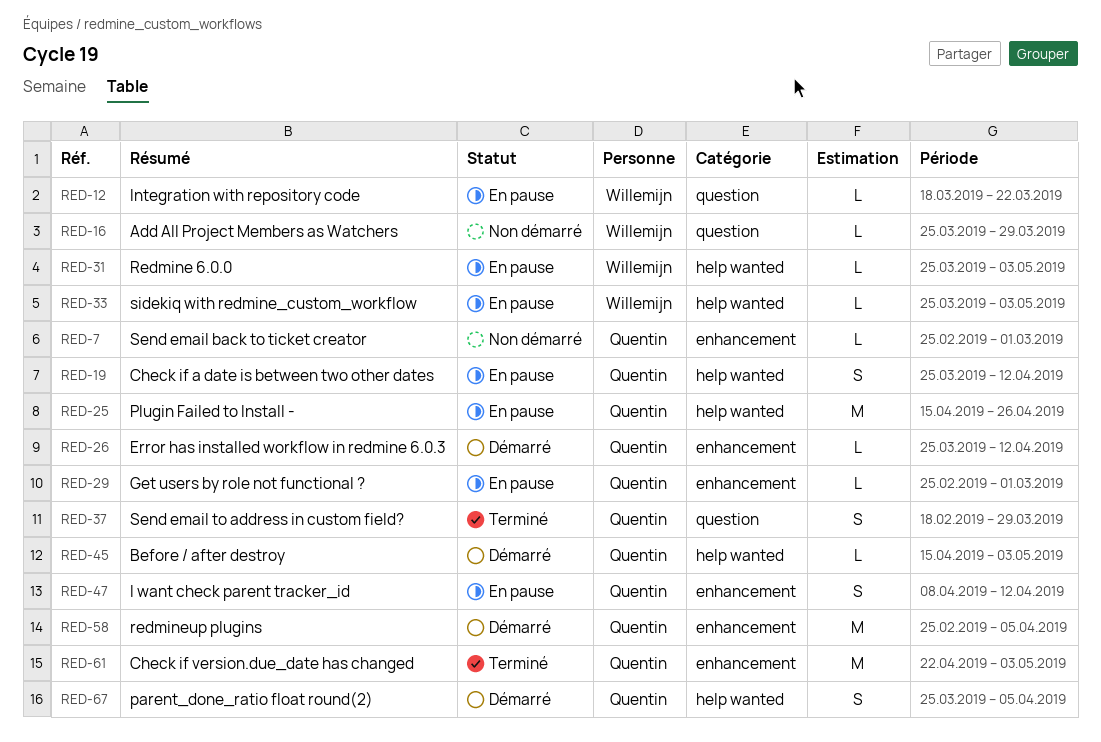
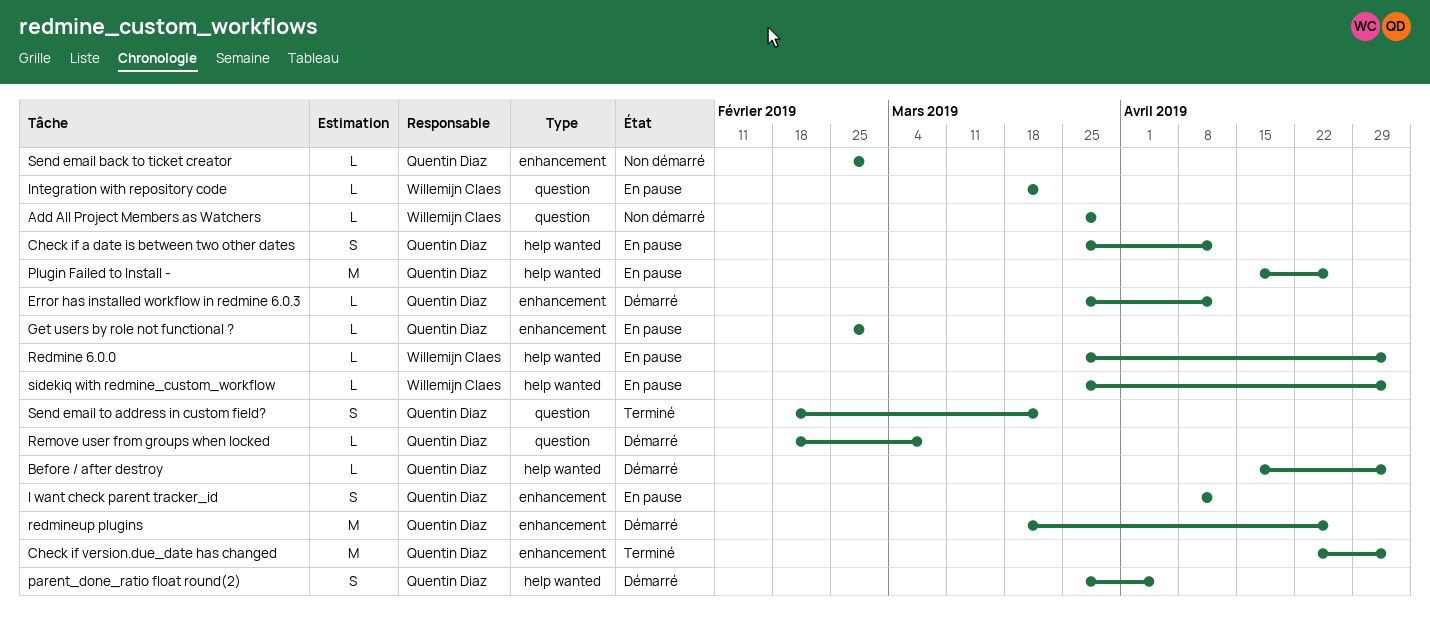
redmineup plugins, start: Feb 25 -> Mar 18
redmineup plugins, due: Apr 5 -> Apr 26
Remove user from groups when locked: none -> present
Send email to address in custom field?, due: Mar 29 -> Mar 22

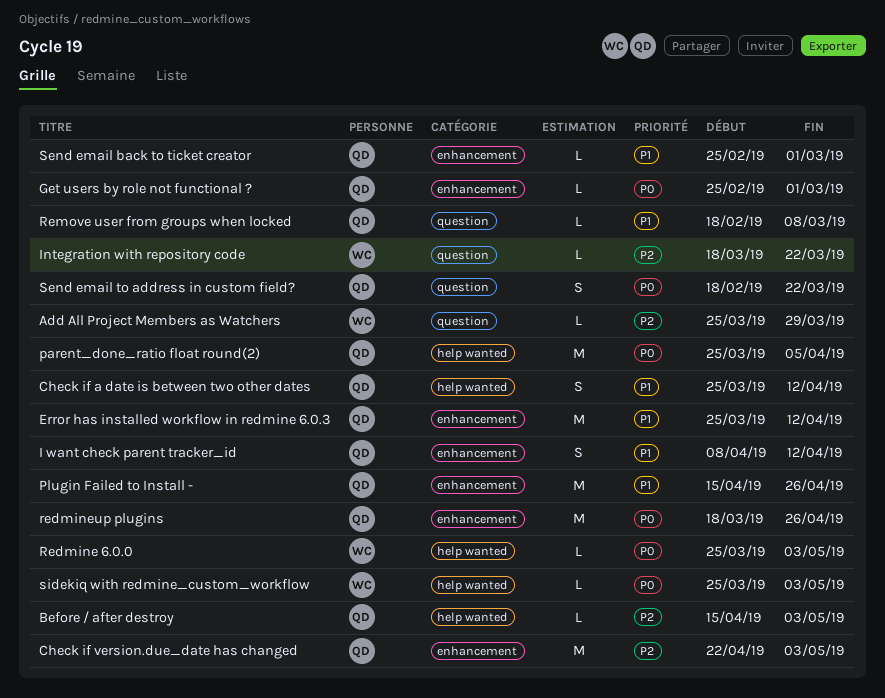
Error has installed workflow in redmine 6.0.3, estimate: L -> M
parent_done_ratio float round(2), estimate: S -> M
Plugin Failed to Install -, label: help wanted -> enhancement

